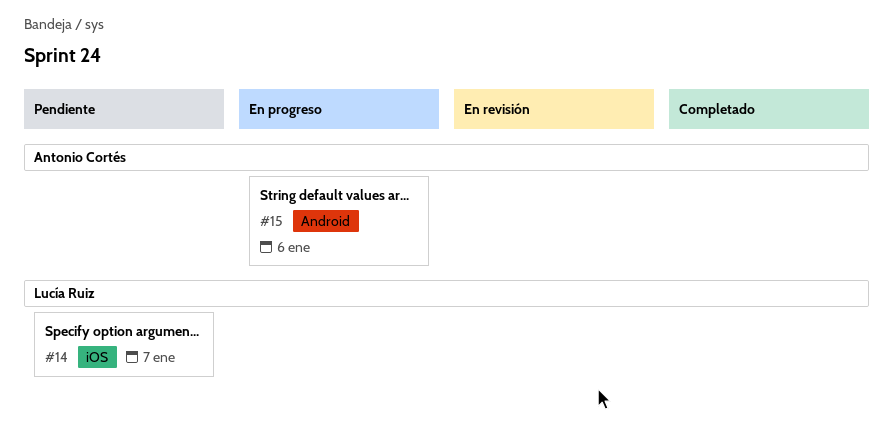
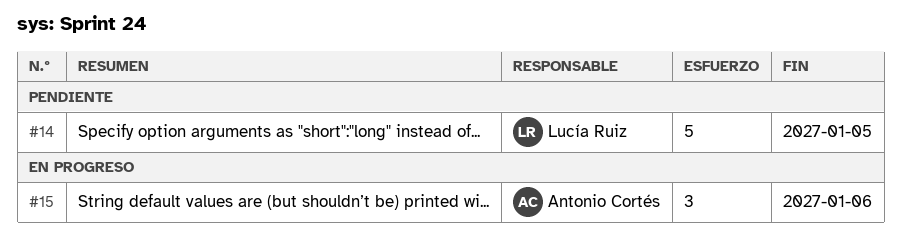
#14, due: Jan 7 -> Jan 5

